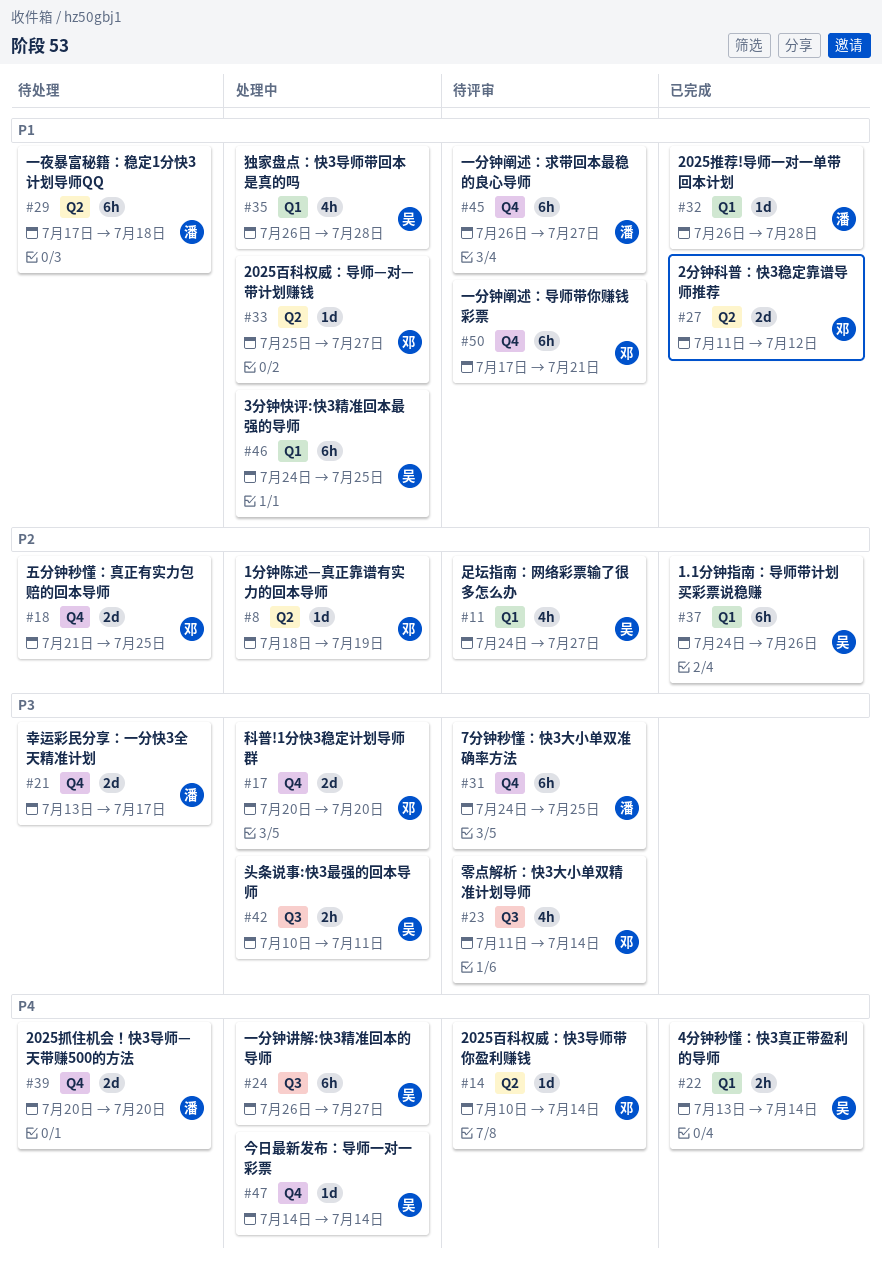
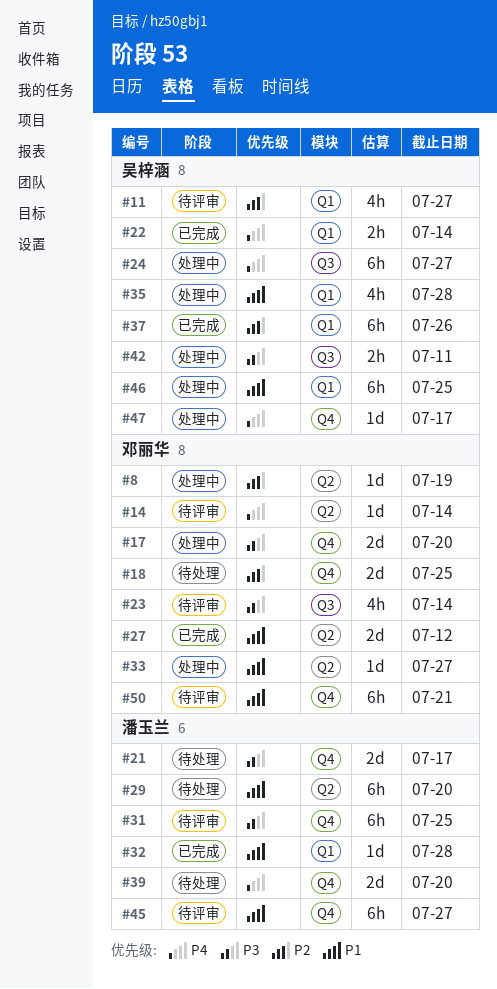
#29, due: Jul 18 -> Jul 20
#47, due: Jul 14 -> Jul 17

